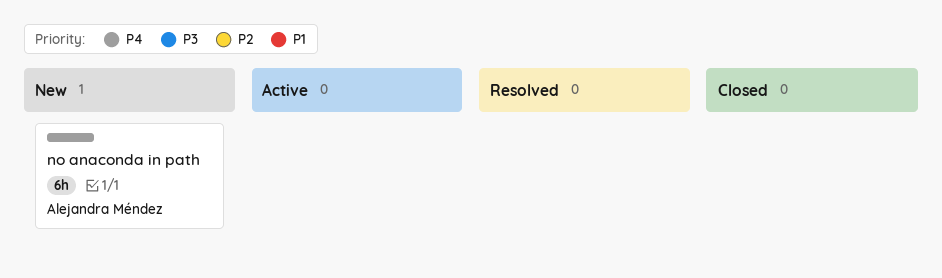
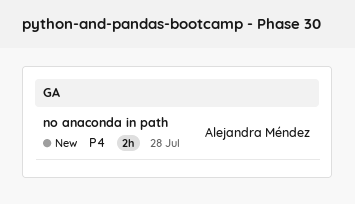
no anaconda in path, estimate: 6h -> 2h

